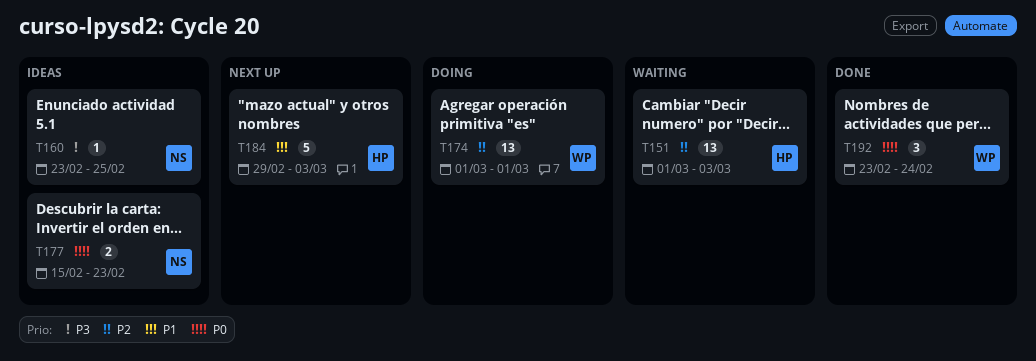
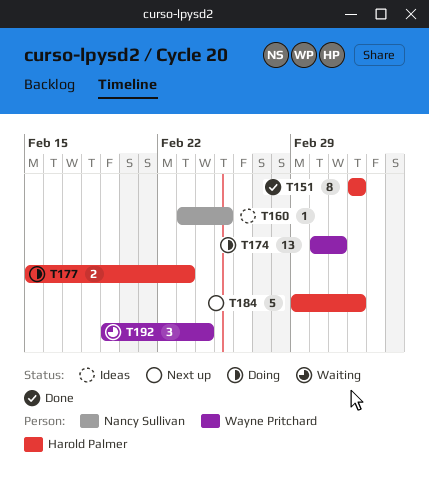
T151, status: Waiting -> Done
T151, estimate: 13 -> 8
T151, start: Mar 1 -> Mar 3
T174, due: Mar 1 -> Mar 2
T177, status: Ideas -> Doing
T177, owner: Nancy Sullivan -> Harold Palmer
T192, status: Done -> Waiting
T192, start: Feb 23 -> Feb 19

